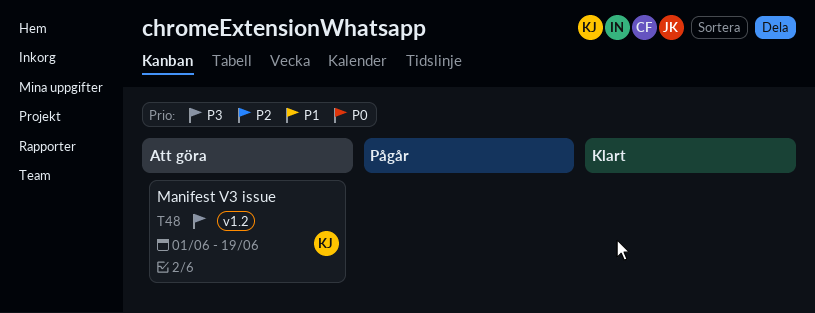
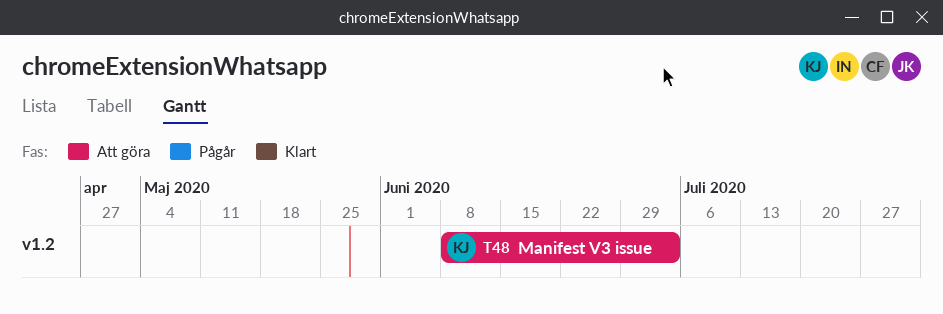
T48, start: Jun 1 -> Jun 8
T48, due: Jun 19 -> Jul 3

